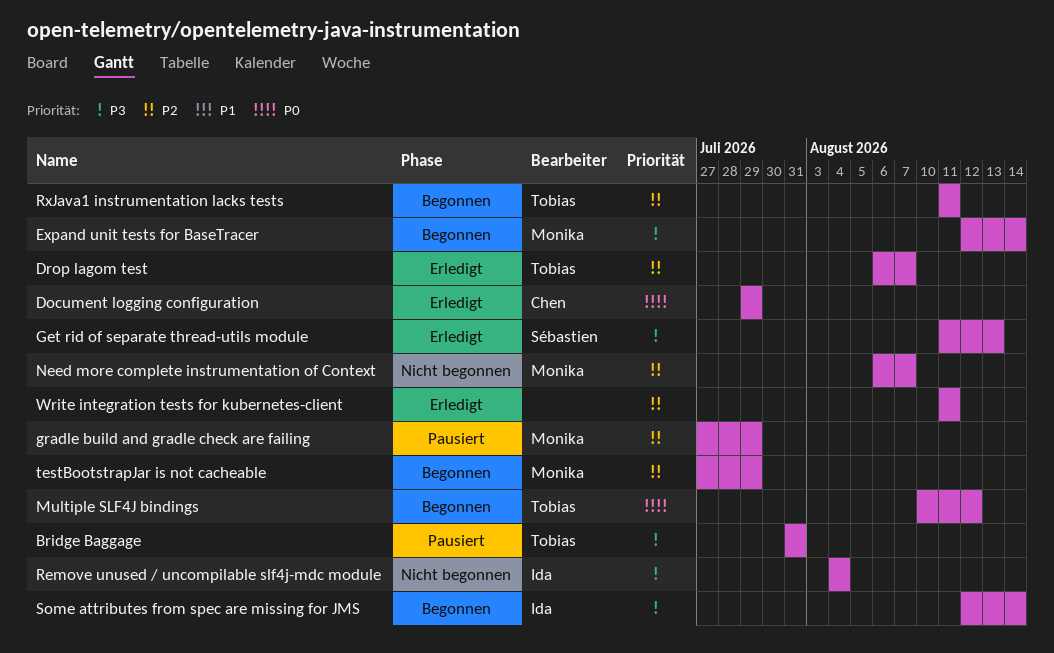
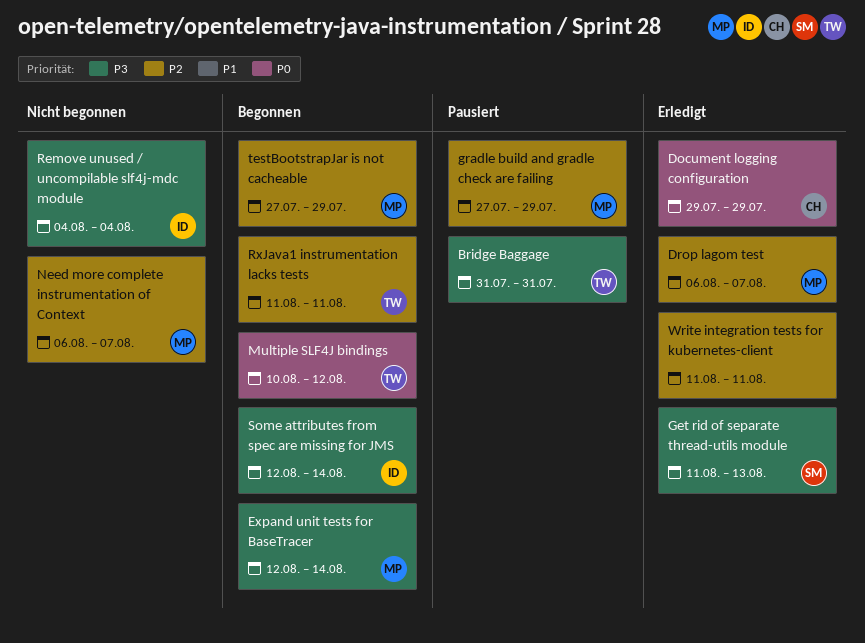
Drop lagom test, owner: Tobias -> Monika

